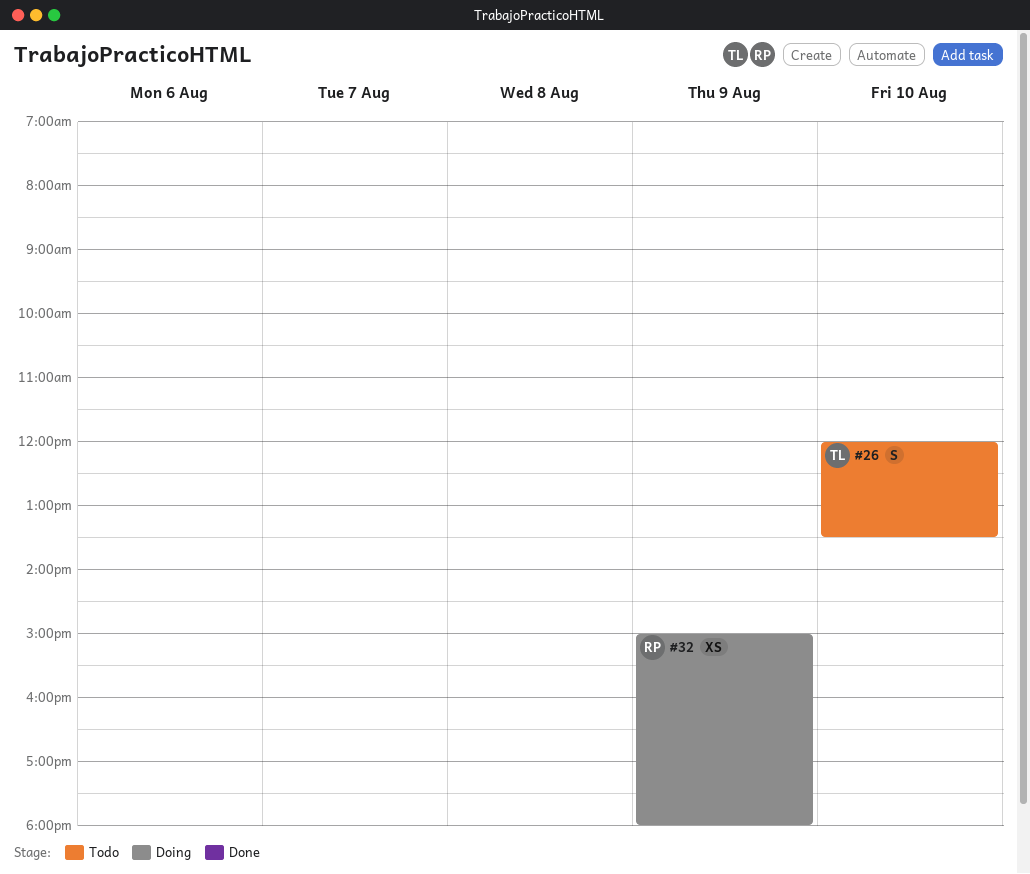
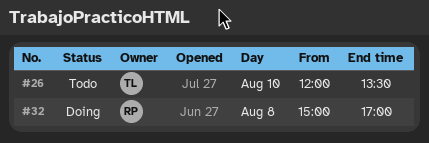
#32, day: Aug 9 -> Aug 8
#32, ends: 18:00 -> 17:00

